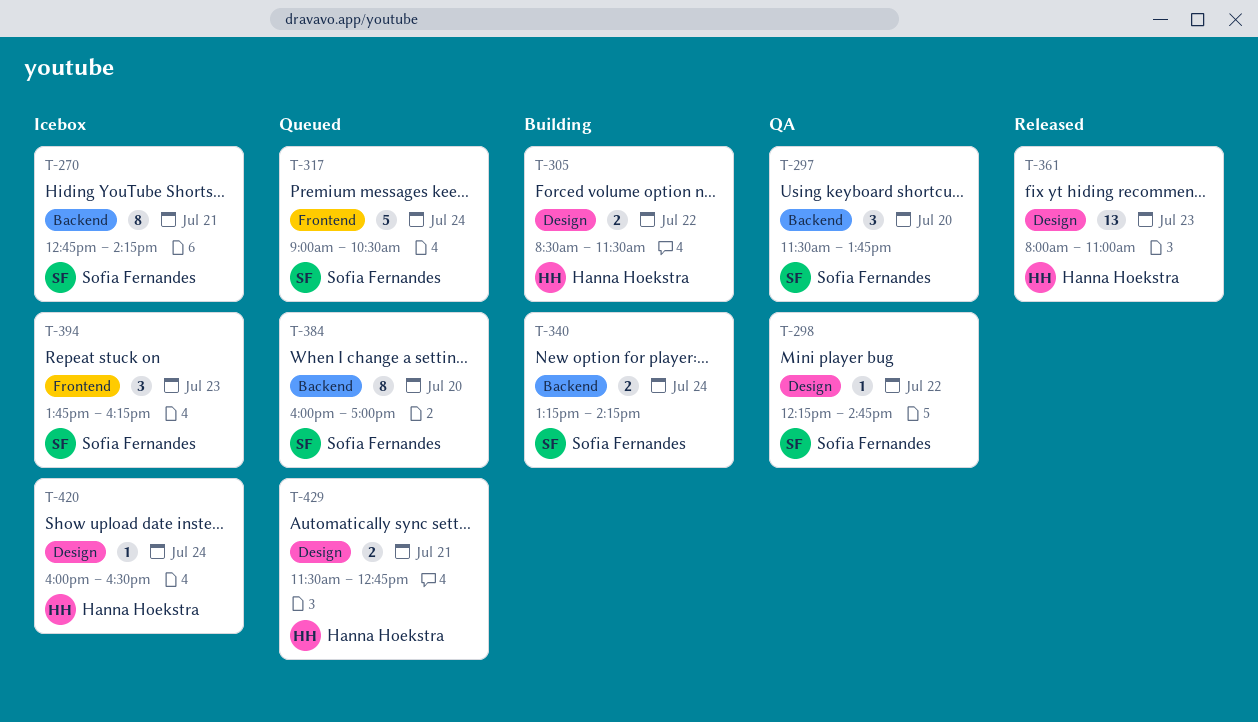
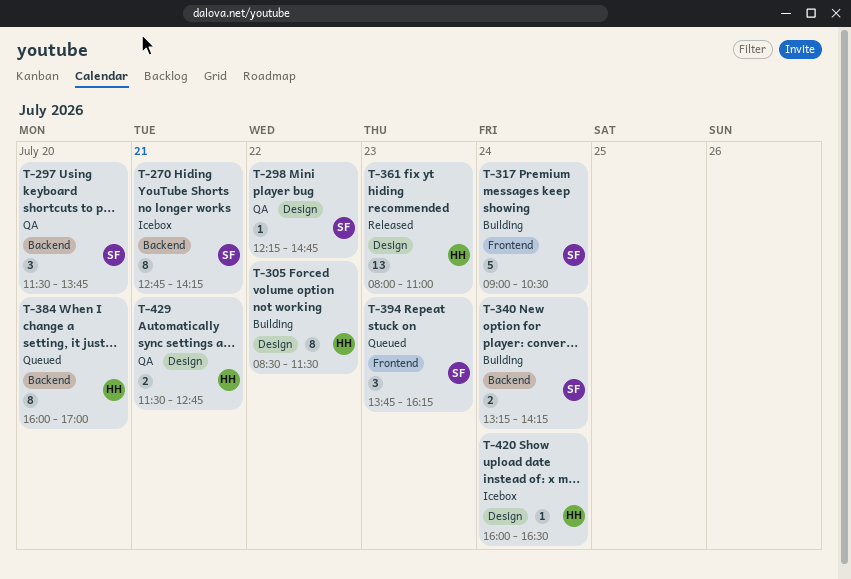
T-305, estimate: 2 -> 8
T-317, status: Queued -> Building
T-384, owner: Sofia Fernandes -> Hanna Hoekstra
T-394, status: Icebox -> Queued
T-429, status: Queued -> QA

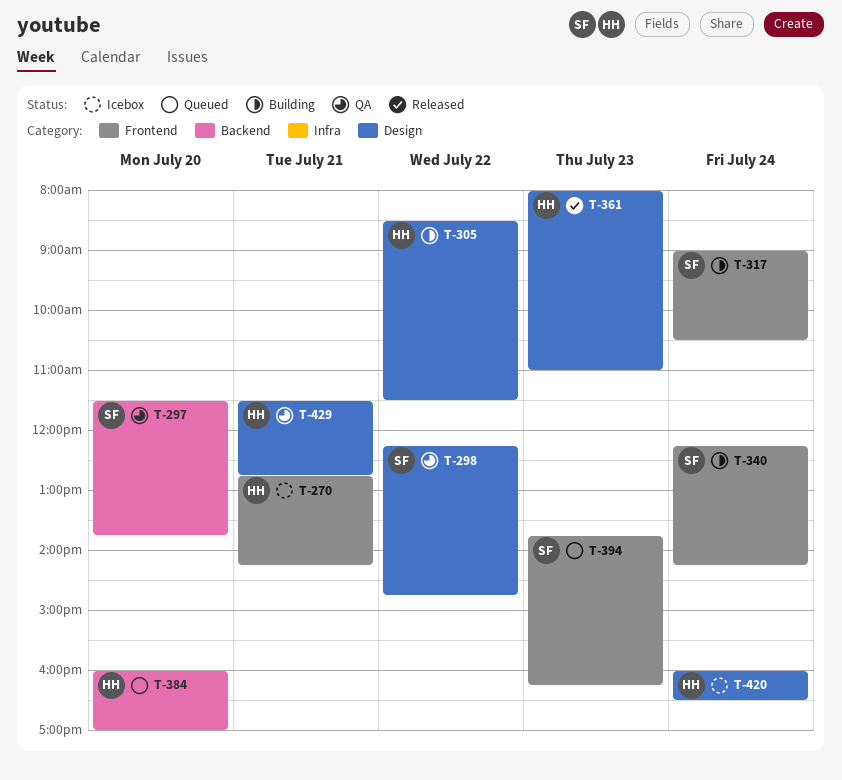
T-270, owner: SF -> HH
T-270, label: Backend -> Frontend
T-340, label: Backend -> Frontend
T-340, begins: 13:15 -> 12:15

